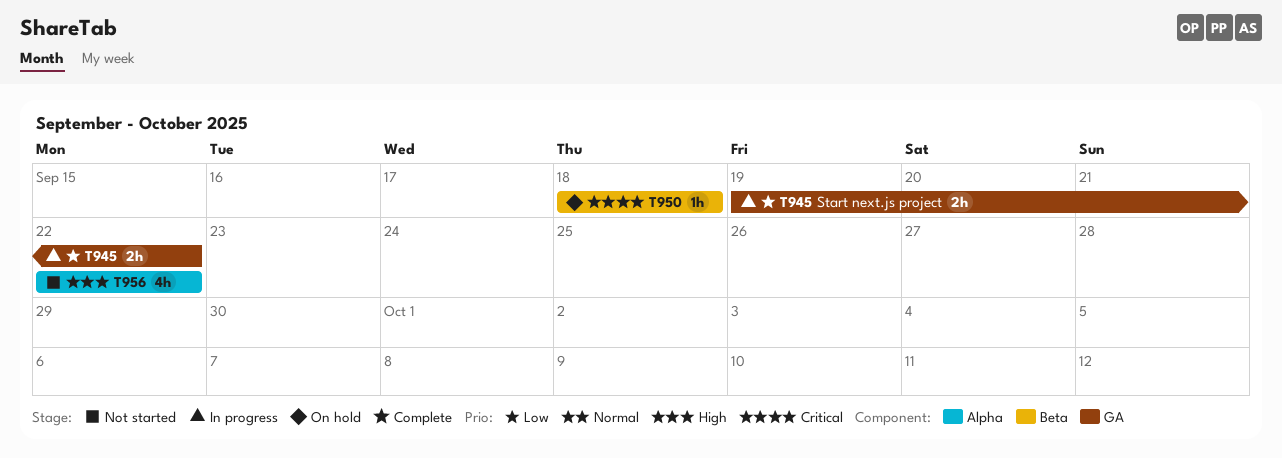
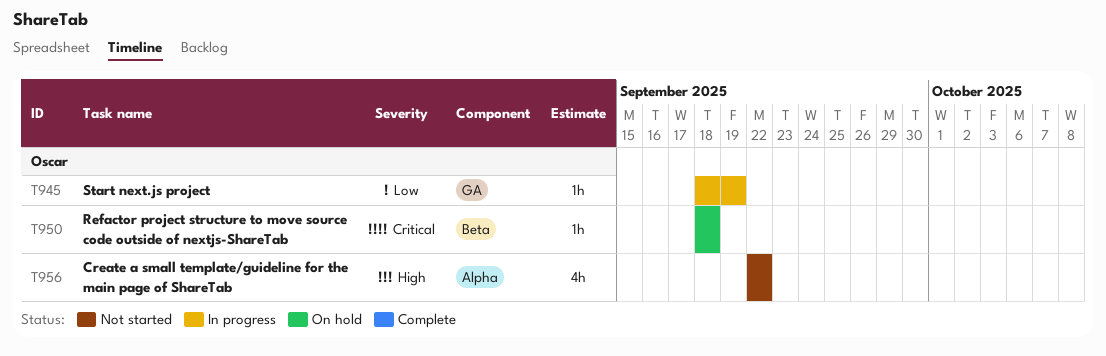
T945, estimate: 2h -> 1h
T945, start: Sep 19 -> Sep 18
T945, due: Sep 22 -> Sep 19

